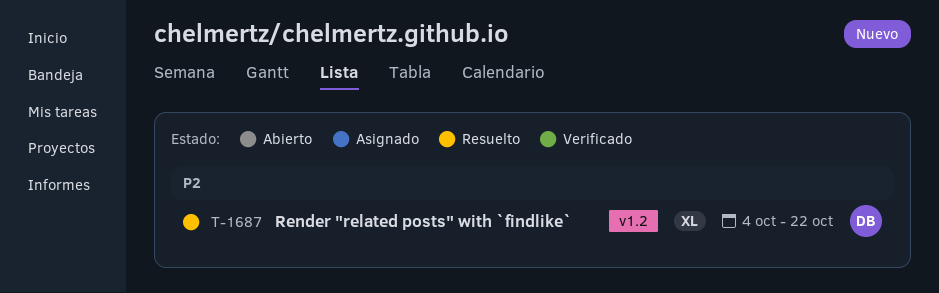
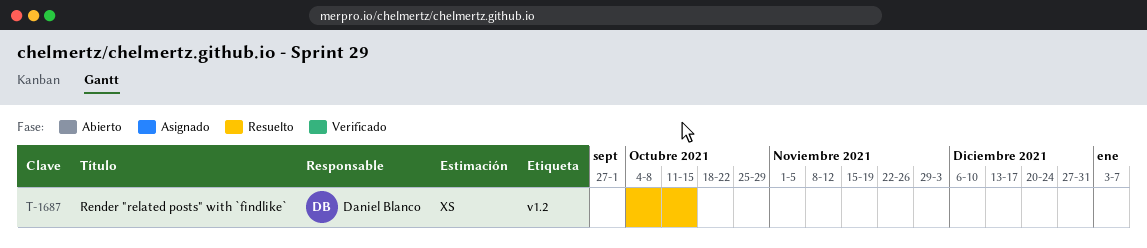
T-1687, estimate: XL -> XS
T-1687, due: Oct 22 -> Oct 15

